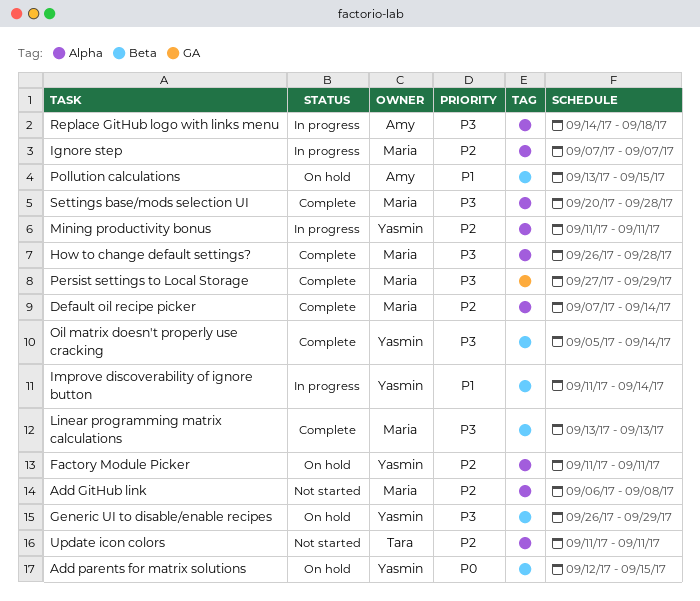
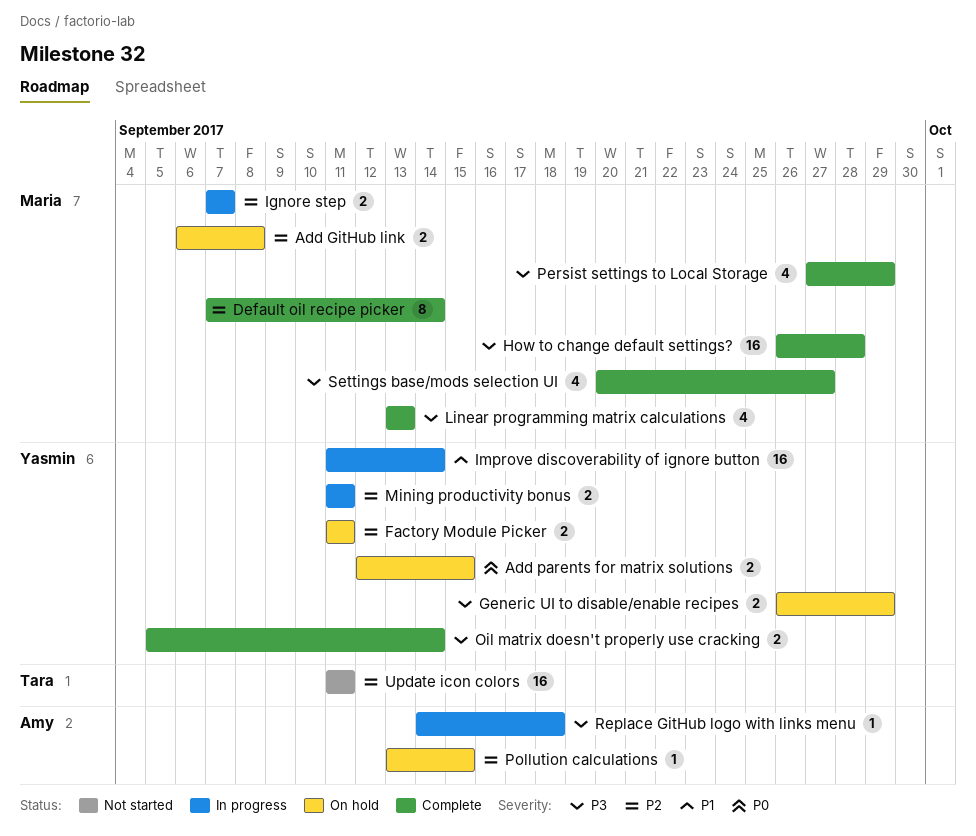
Add GitHub link, status: Not started -> On hold
Pollution calculations, priority: P1 -> P2
Settings base/mods selection UI, due: Sep 28 -> Sep 27

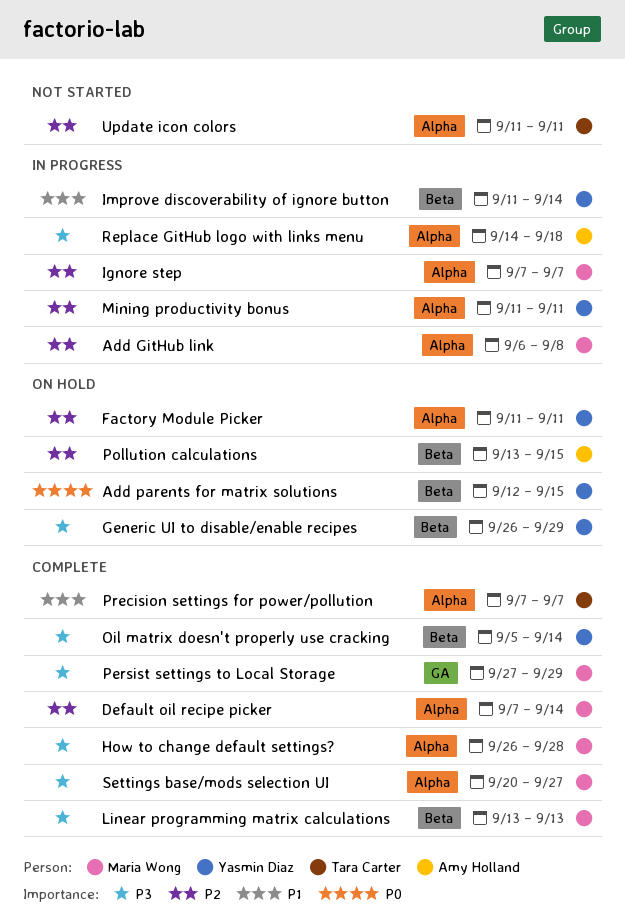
Add GitHub link, status: On hold -> In progress
Precision settings for power/pollution: none -> present

